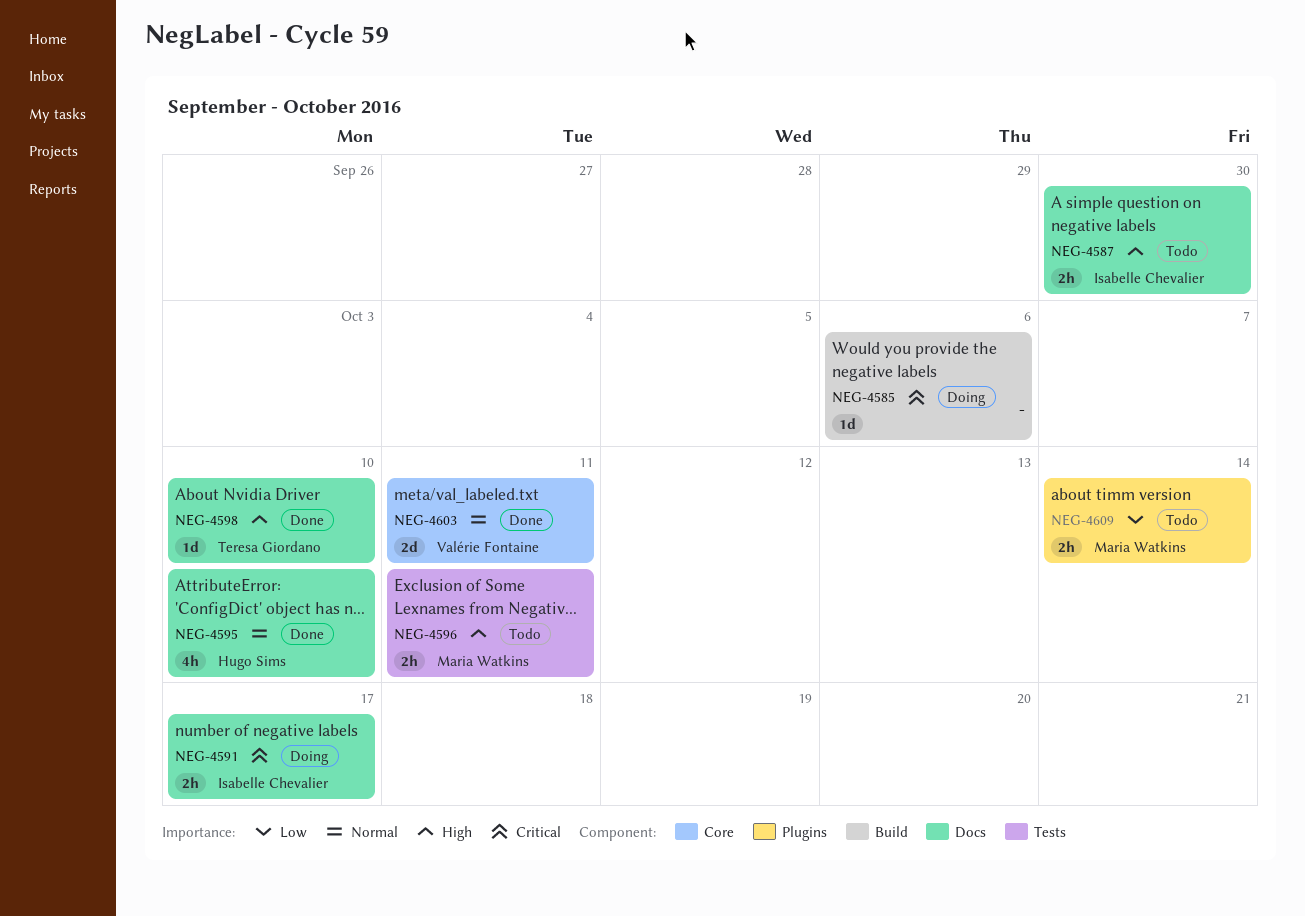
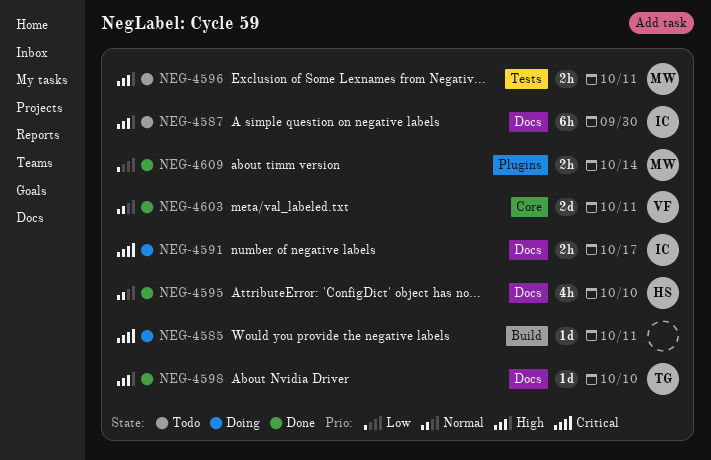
NEG-4585, due: Oct 6 -> Oct 11
NEG-4587, estimate: 2h -> 6h
NEG-4609, status: Todo -> Done

